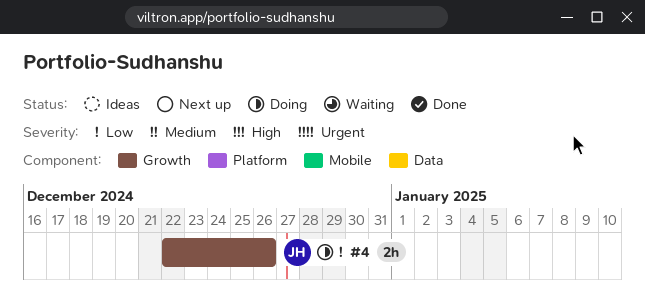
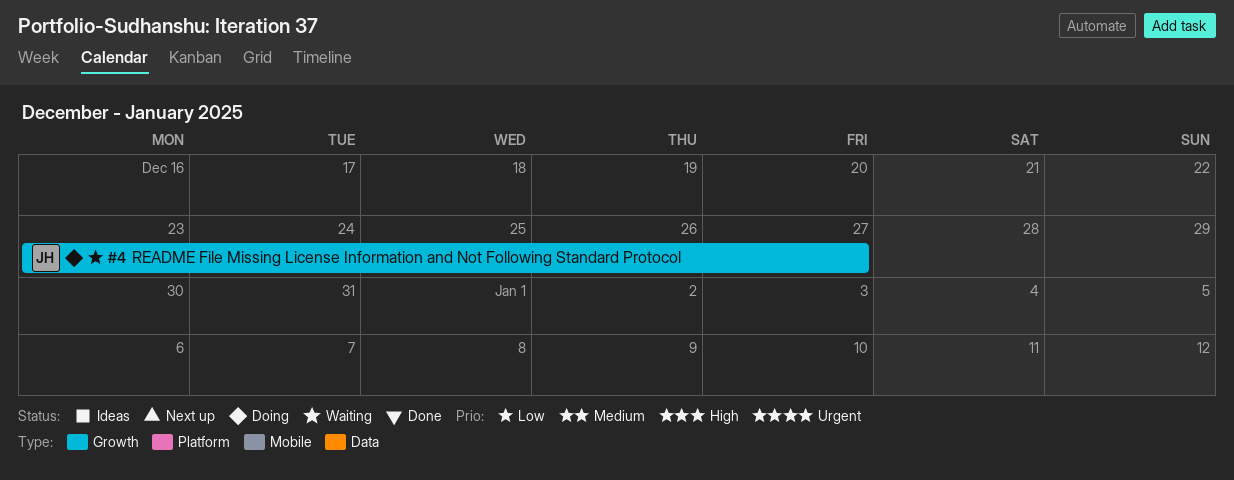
#4, start: Dec 22 -> Dec 23
#4, due: Dec 26 -> Dec 27

